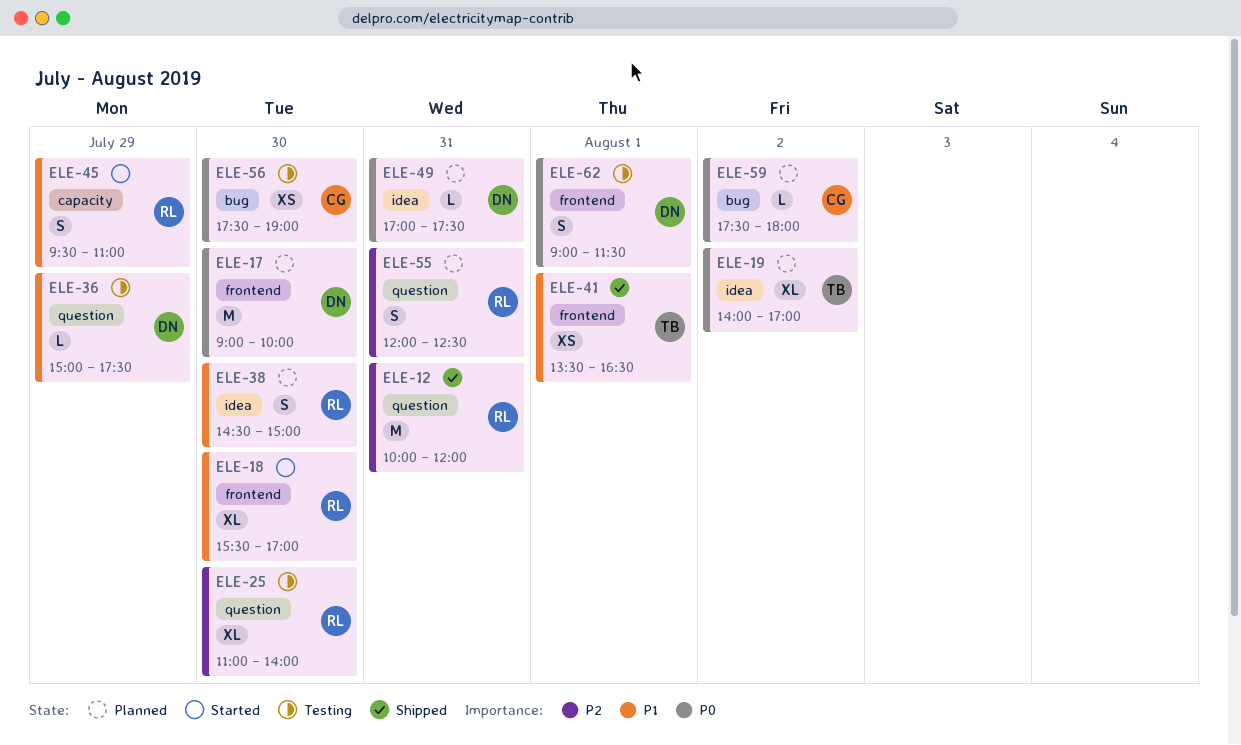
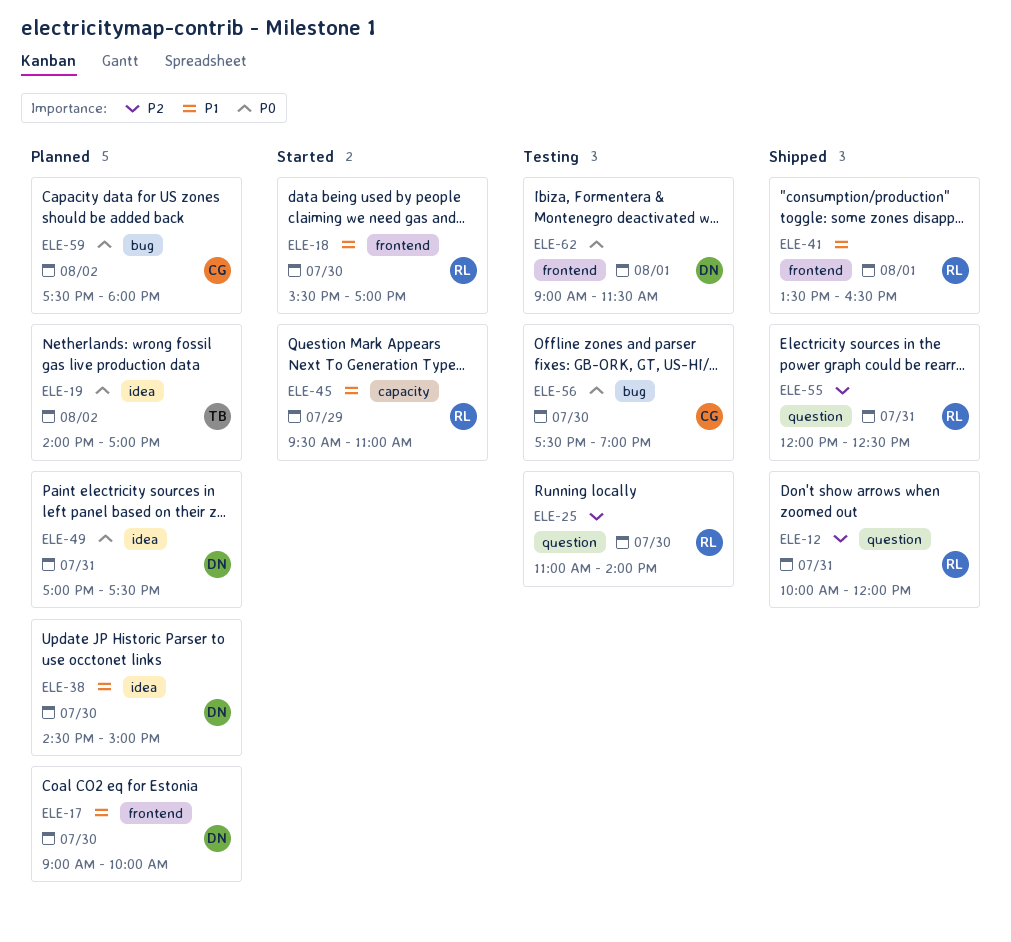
ELE-17, priority: P0 -> P1
ELE-36: present -> none
ELE-38, owner: RL -> DN
ELE-41, owner: TB -> RL
ELE-55, status: Planned -> Shipped

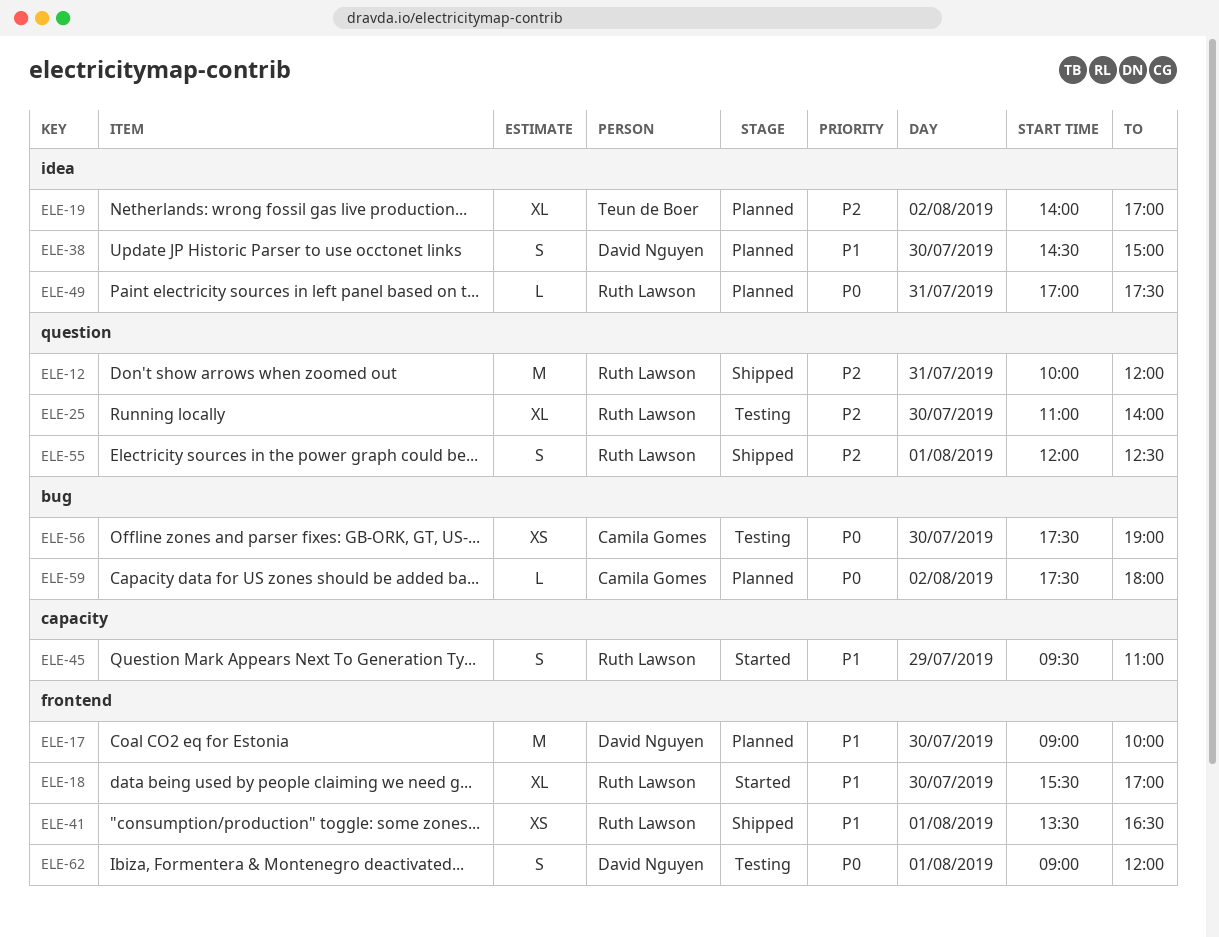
ELE-19, priority: P0 -> P2
ELE-49, owner: David Nguyen -> Ruth Lawson
ELE-55, day: Jul 31 -> Aug 1
ELE-62, ends: 11:30 -> 12:00

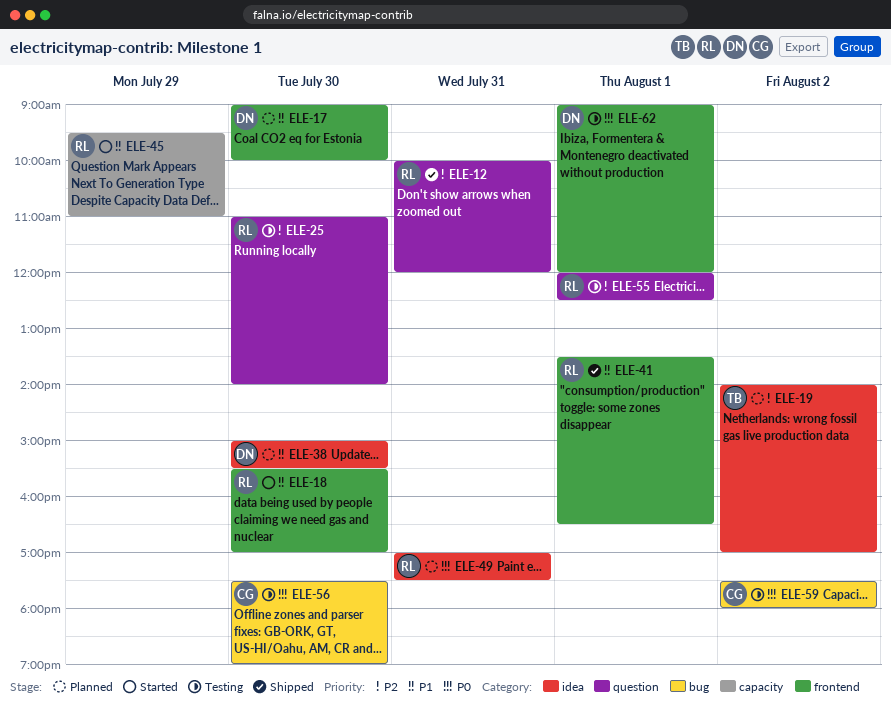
ELE-38, begins: 14:30 -> 15:00
ELE-38, ends: 15:00 -> 15:30
ELE-55, status: Shipped -> Testing
ELE-59, status: Planned -> Testing

